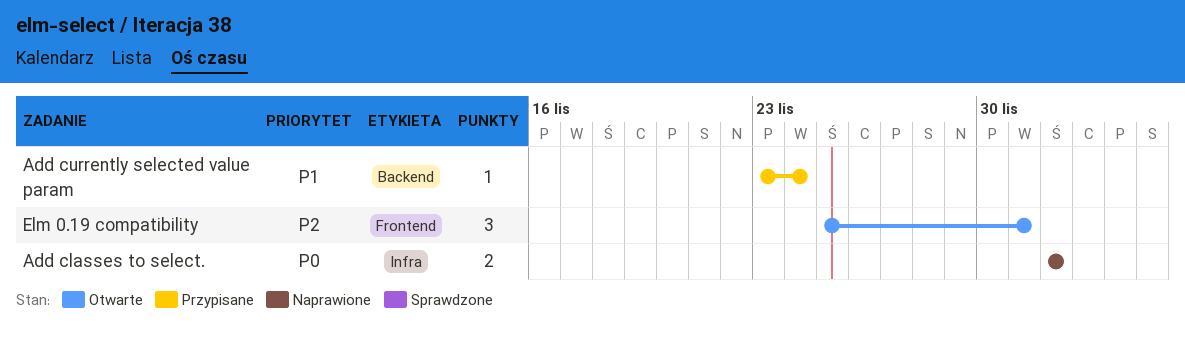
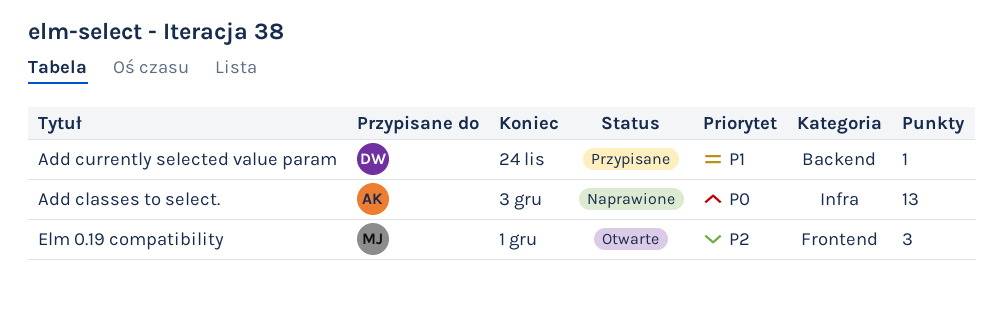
Add classes to select., estimate: 2 -> 13
Add classes to select., due: Dec 2 -> Dec 3

